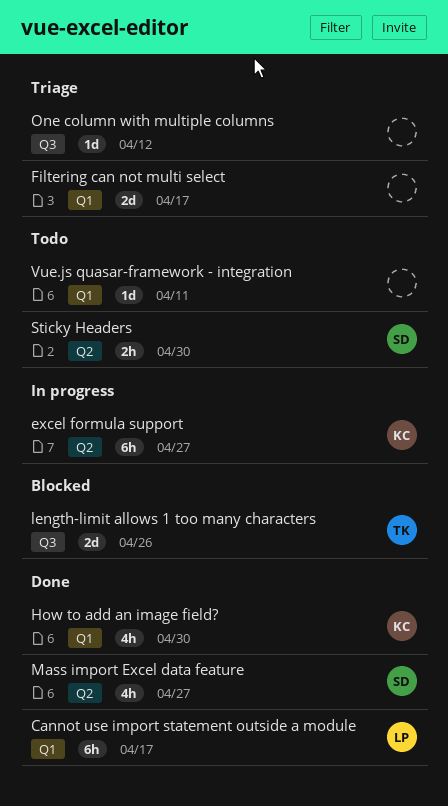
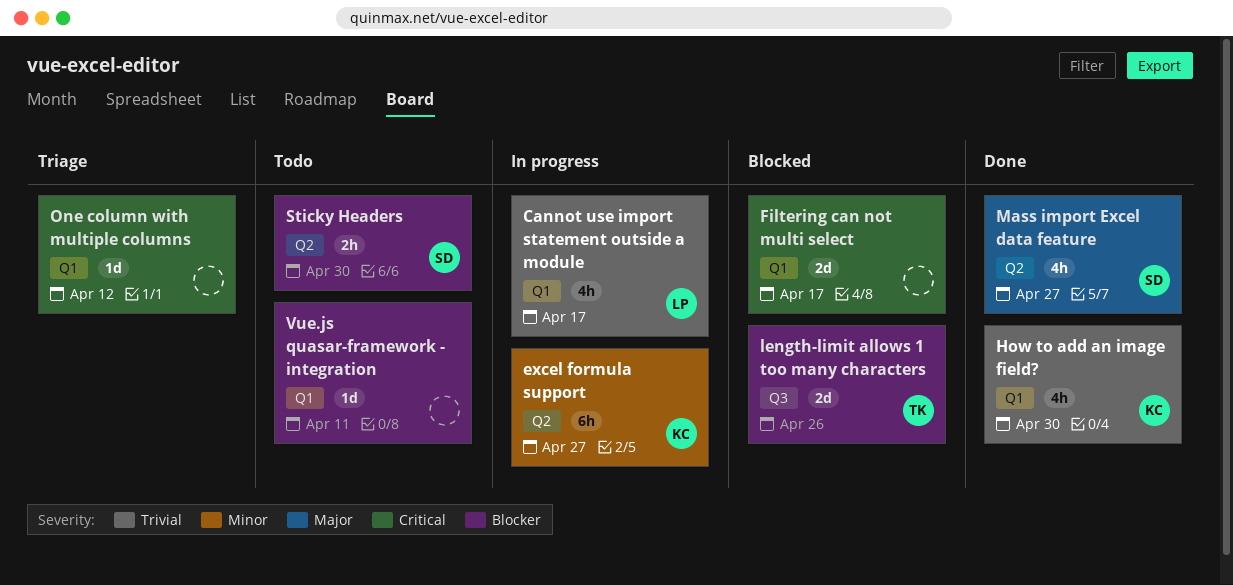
Cannot use import statement outside a module, status: Done -> In progress
Cannot use import statement outside a module, estimate: 6h -> 4h
Filtering can not multi select, status: Triage -> Blocked
One column with multiple columns, label: Q3 -> Q1

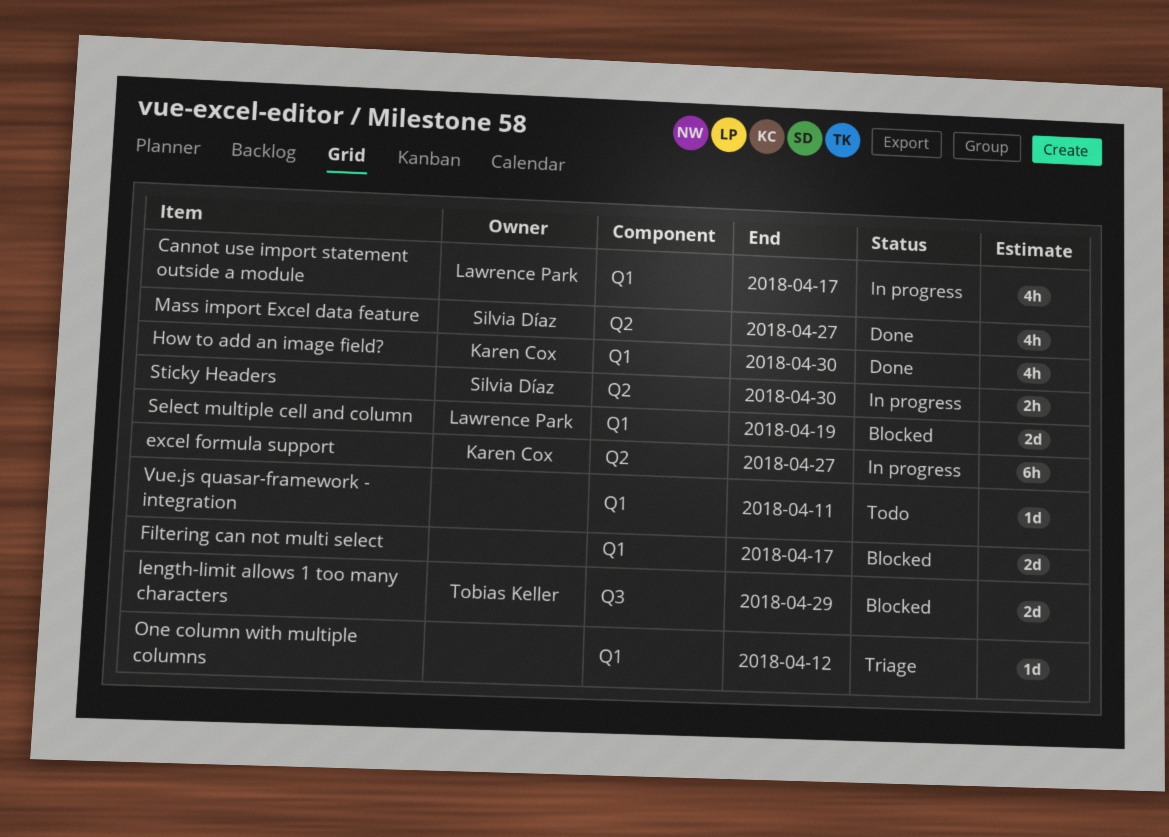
length-limit allows 1 too many characters, due: Apr 26 -> Apr 29
Select multiple cell and column: none -> present
Sticky Headers, status: Todo -> In progress

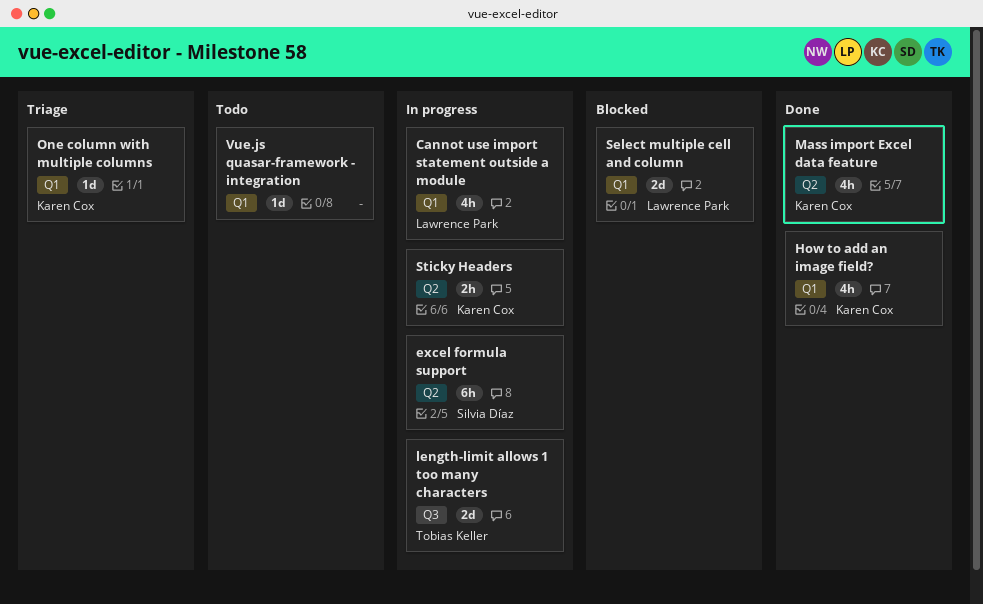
excel formula support, owner: Karen Cox -> Silvia Díaz
Filtering can not multi select: present -> none
length-limit allows 1 too many characters, status: Blocked -> In progress
Mass import Excel data feature, owner: Silvia Díaz -> Karen Cox
One column with multiple columns, owner: none -> Karen Cox
Sticky Headers, owner: Silvia Díaz -> Karen Cox

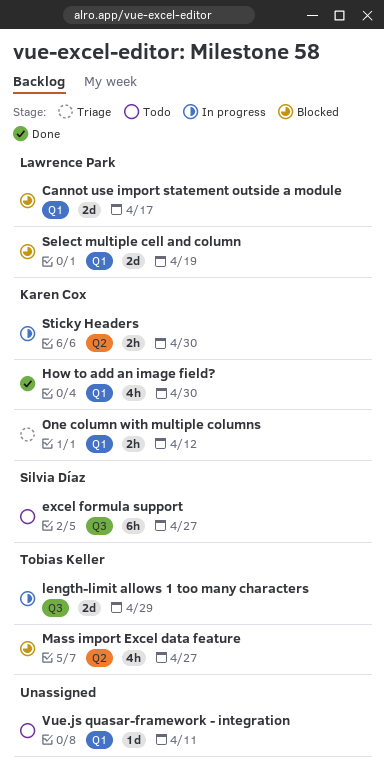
Cannot use import statement outside a module, status: In progress -> Blocked
Cannot use import statement outside a module, estimate: 4h -> 2d
excel formula support, status: In progress -> Todo
excel formula support, label: Q2 -> Q3
Mass import Excel data feature, status: Done -> Blocked
Mass import Excel data feature, owner: Karen Cox -> Tobias Keller
One column with multiple columns, estimate: 1d -> 2h

